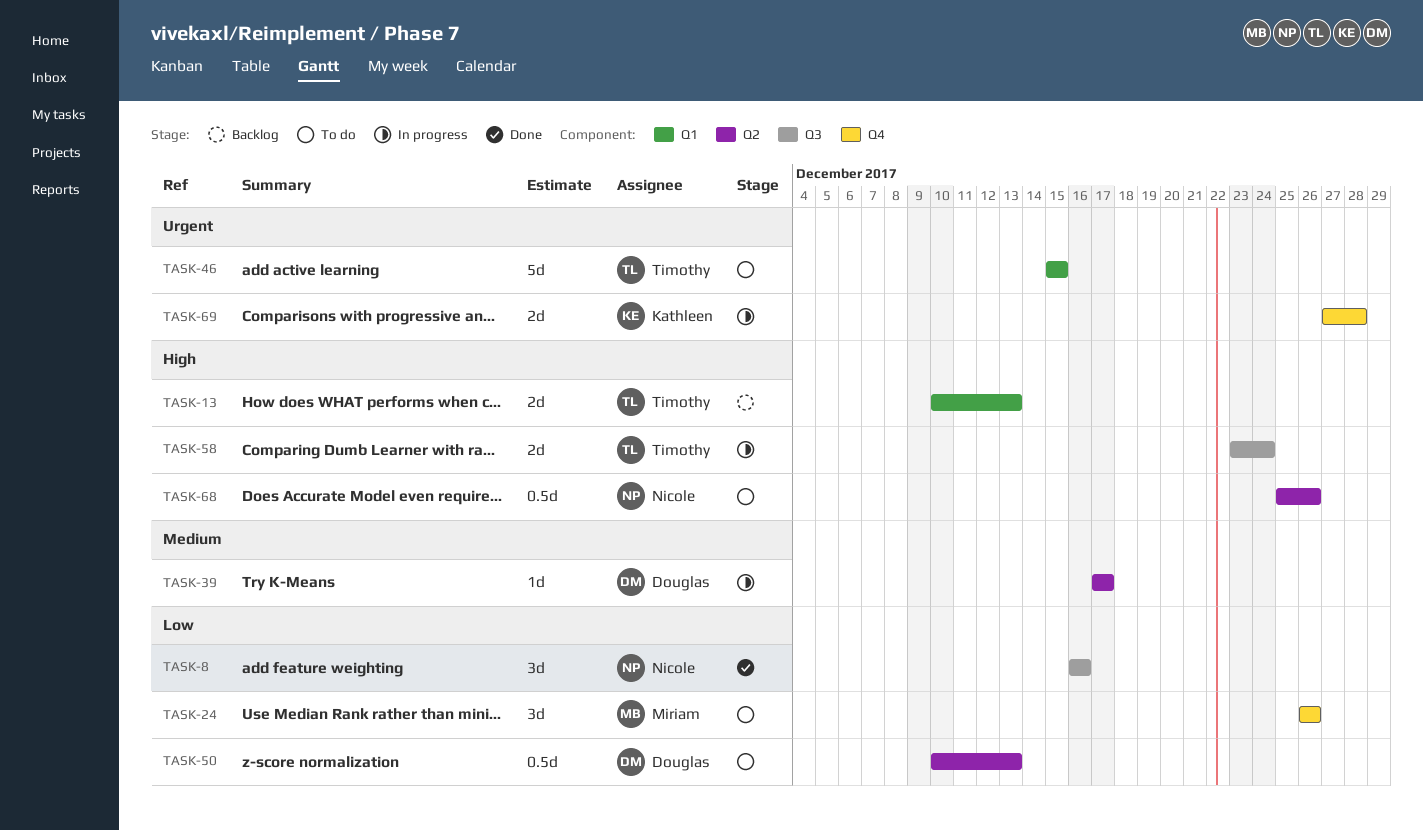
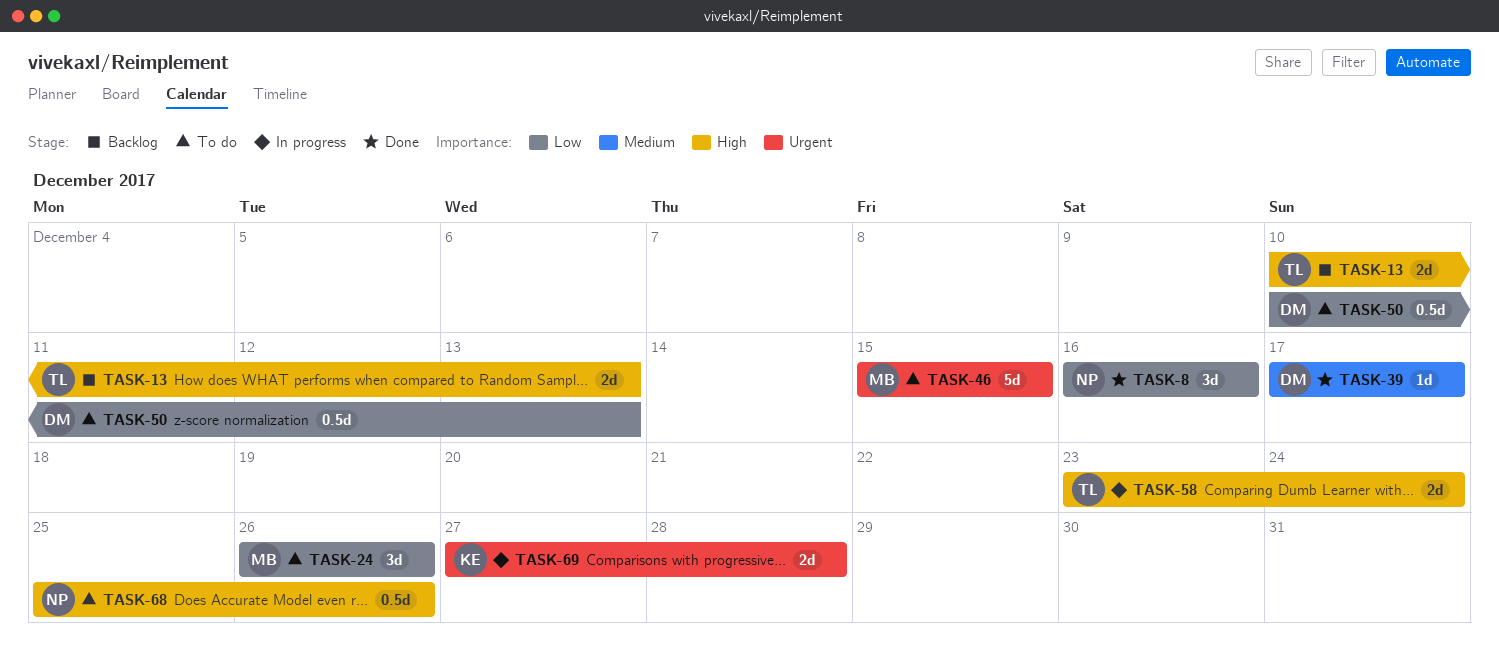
TASK-39, status: In progress -> Done
TASK-46, owner: Timothy -> Miriam

